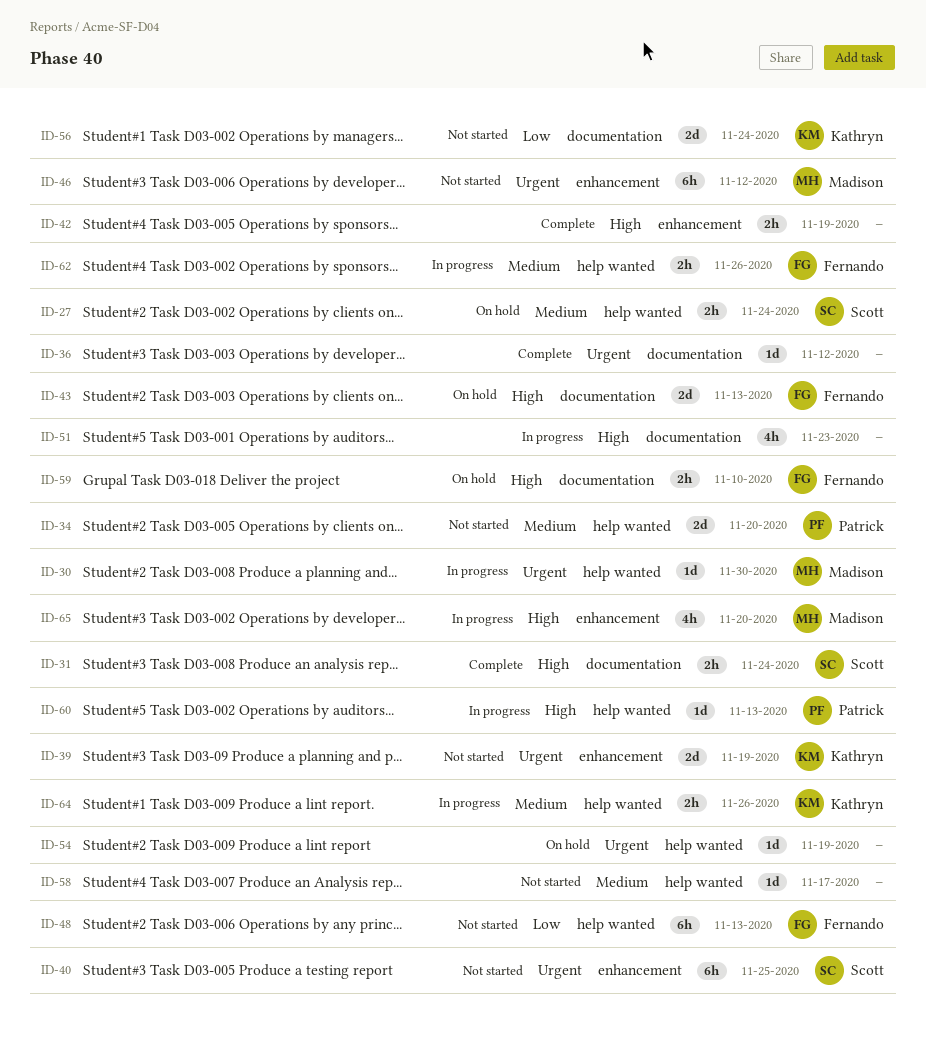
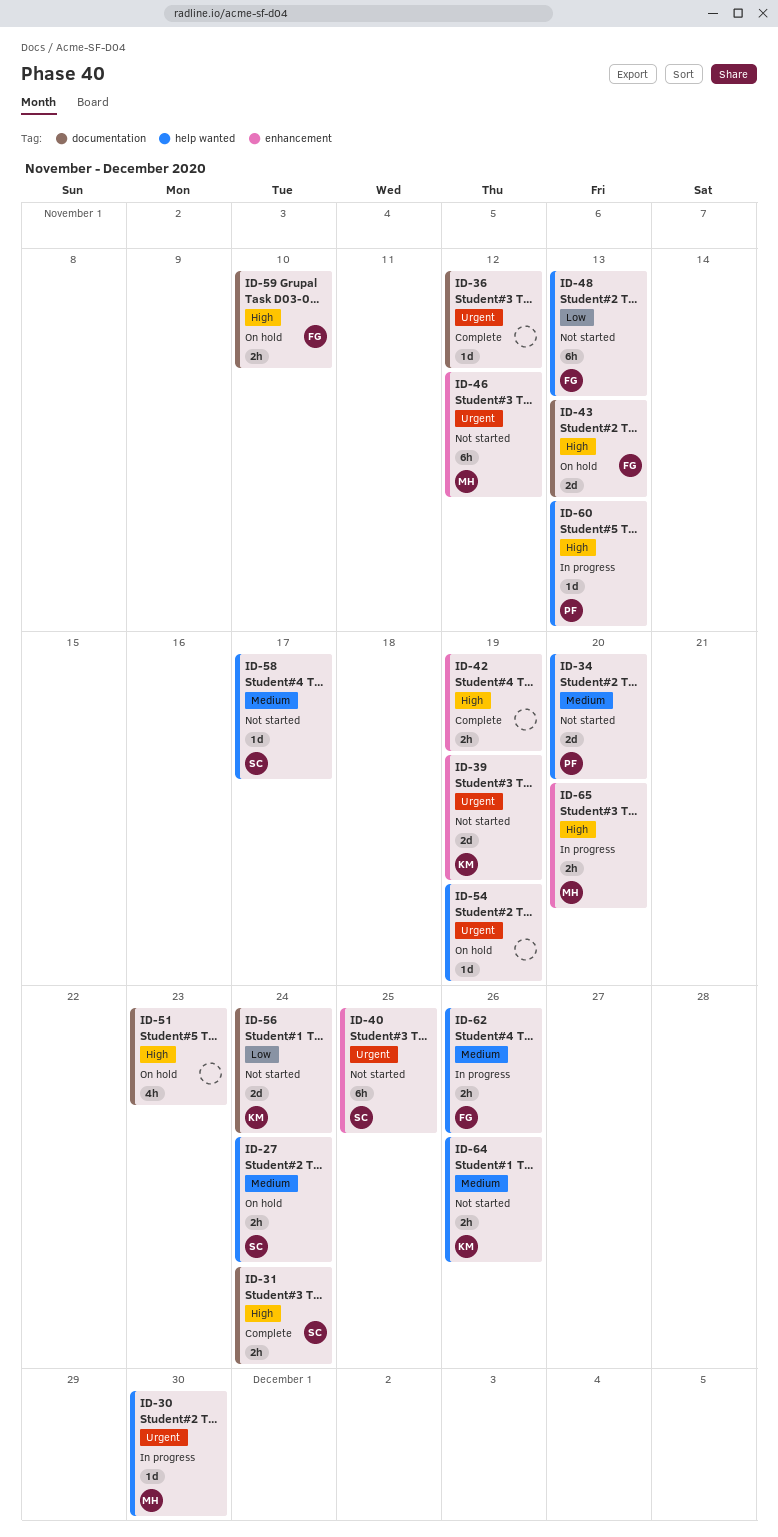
ID-51, status: In progress -> On hold
ID-58, owner: none -> Scott
ID-64, status: In progress -> Not started
ID-65, estimate: 4h -> 2h

